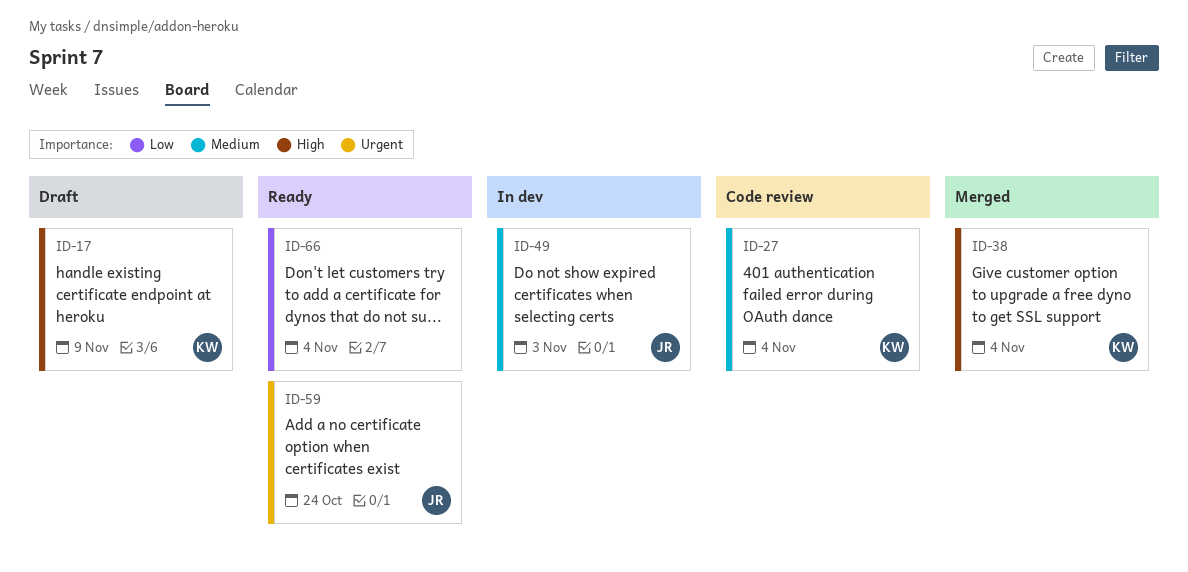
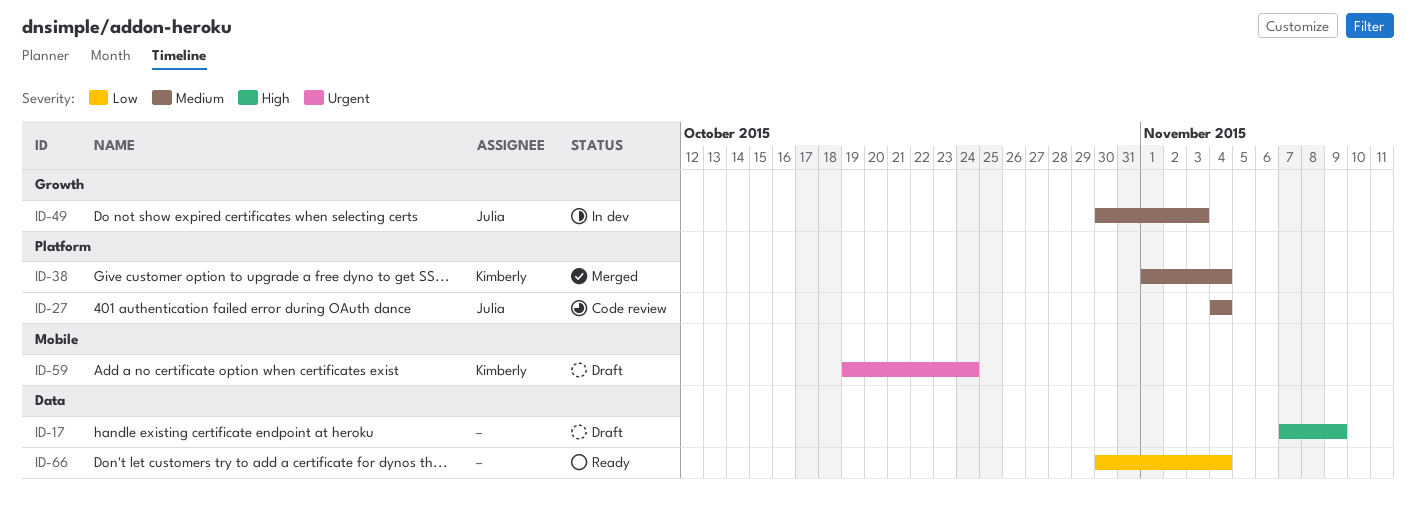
ID-17, owner: Kimberly -> none
ID-27, owner: Kimberly -> Julia
ID-38, priority: High -> Medium
ID-59, status: Ready -> Draft
ID-59, owner: Julia -> Kimberly

